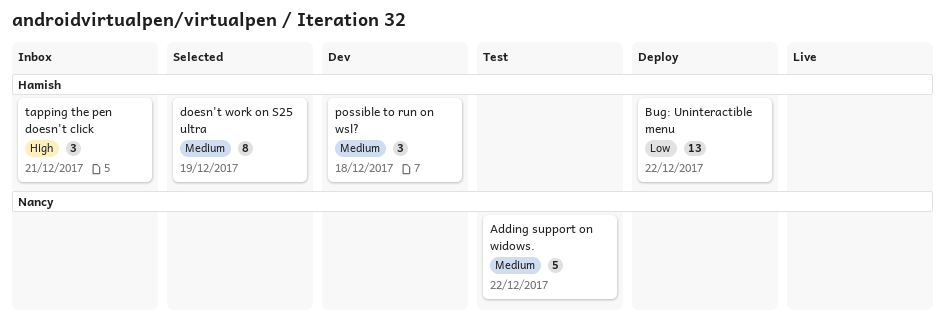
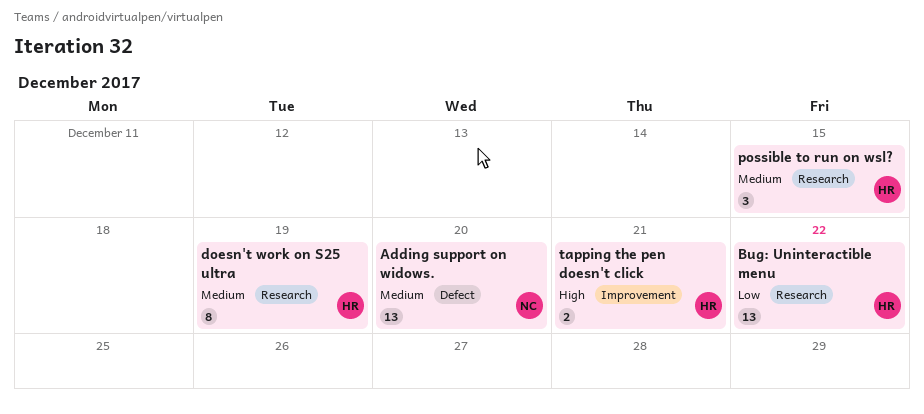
Adding support on widows., estimate: 5 -> 13
Adding support on widows., due: Dec 22 -> Dec 20
possible to run on wsl?, due: Dec 18 -> Dec 15
tapping the pen doesn't click, estimate: 3 -> 2

